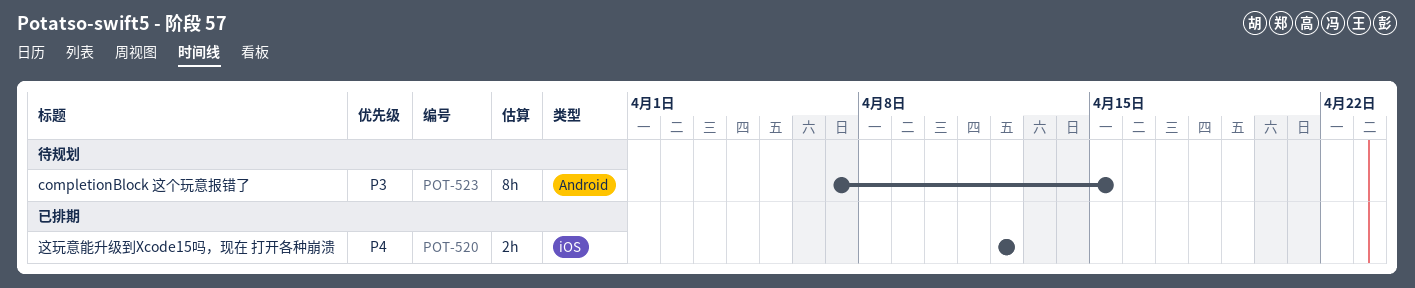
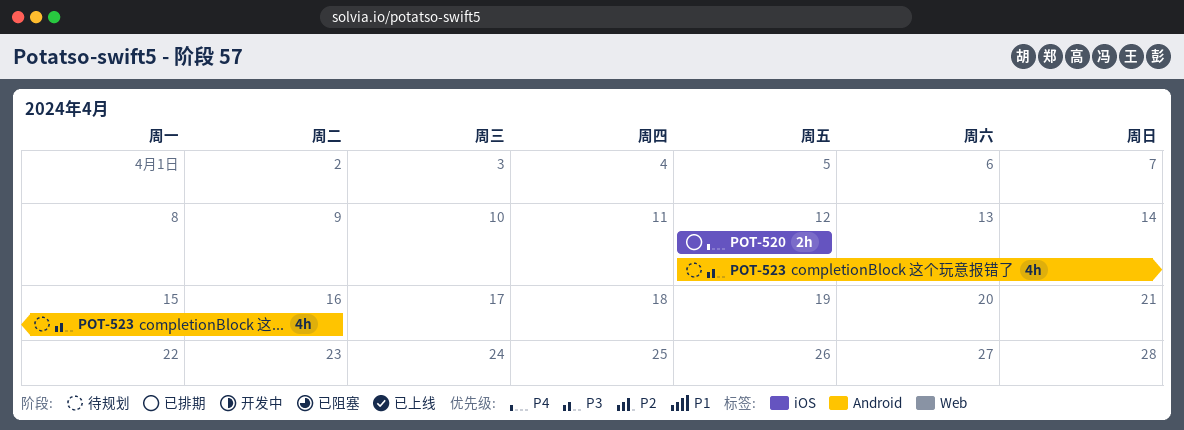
POT-523, estimate: 8h -> 4h
POT-523, start: Apr 7 -> Apr 12
POT-523, due: Apr 15 -> Apr 16

